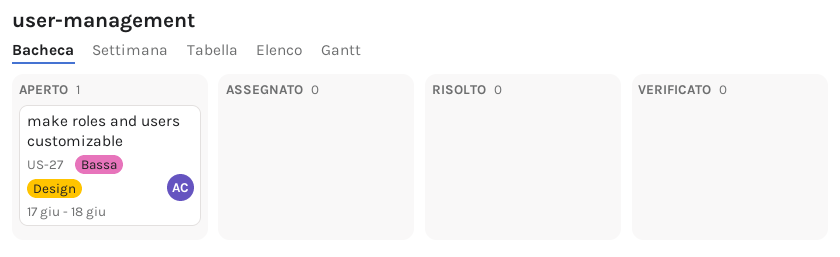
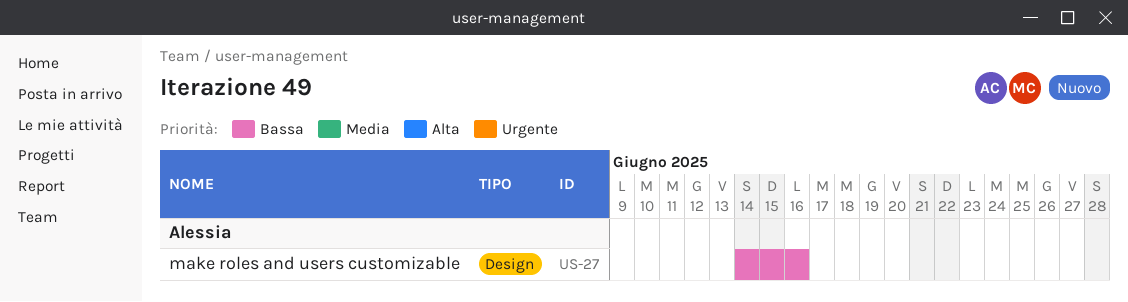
US-27, start: Jun 17 -> Jun 14
US-27, due: Jun 18 -> Jun 16

